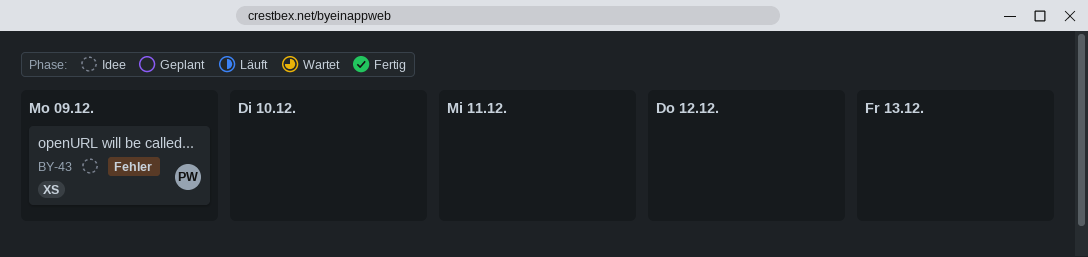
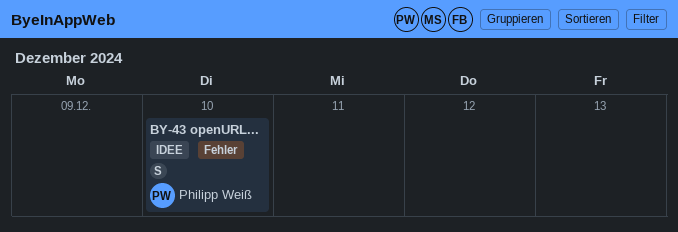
BY-43, estimate: XS -> S
BY-43, due: Dec 9 -> Dec 10

